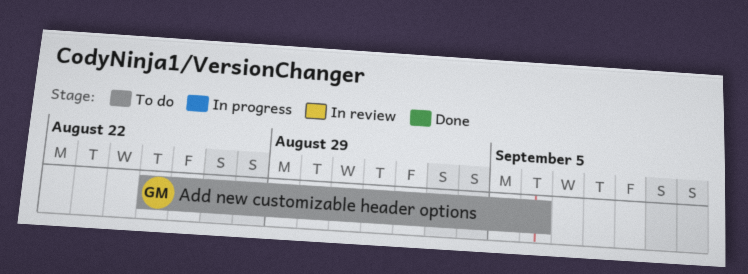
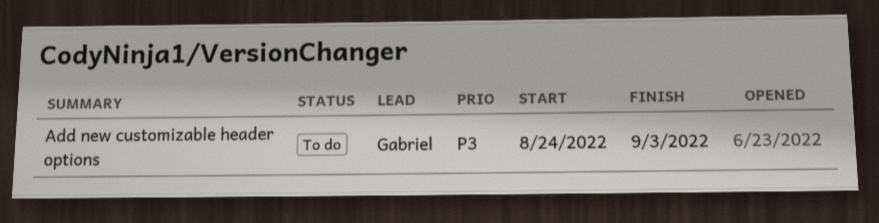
Add new customizable header options, start: Aug 25 -> Aug 24
Add new customizable header options, due: Sep 6 -> Sep 3

